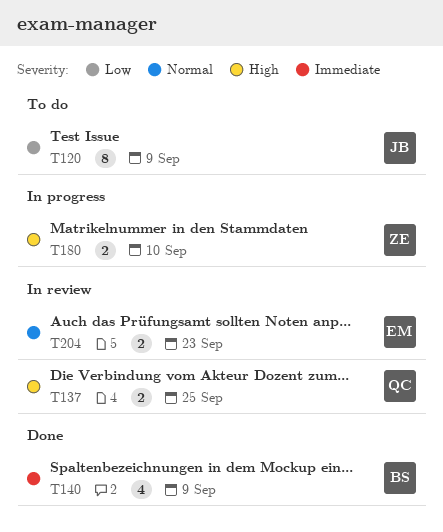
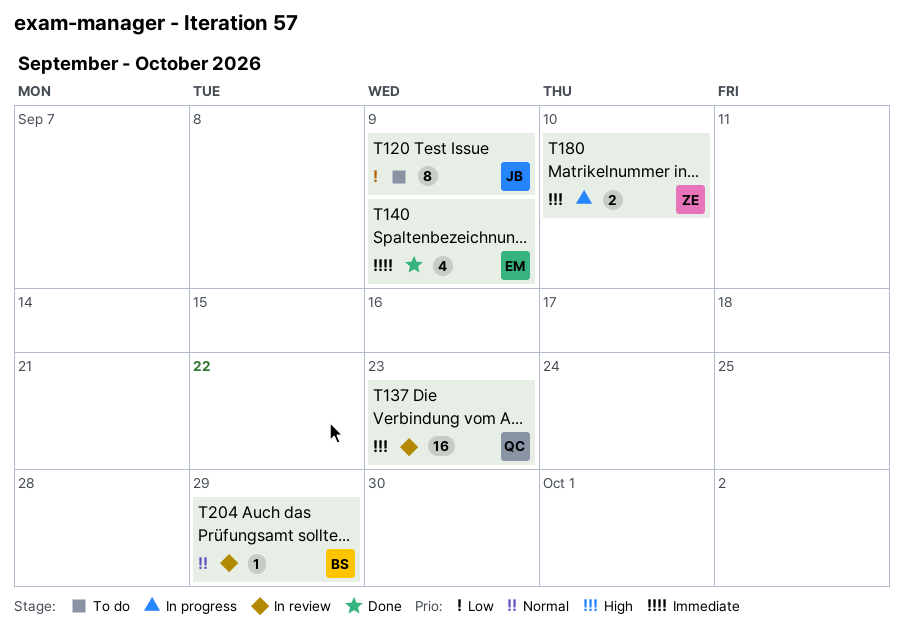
T137, estimate: 2 -> 16
T137, due: Sep 25 -> Sep 23
T140, owner: BS -> EM
T204, owner: EM -> BS
T204, estimate: 2 -> 1
T204, due: Sep 23 -> Sep 29

